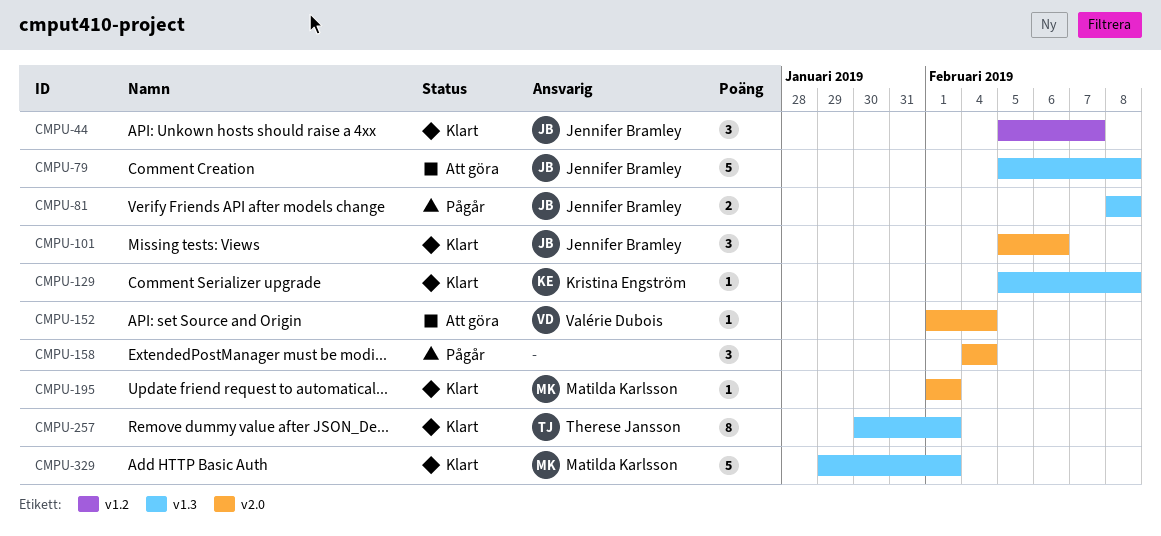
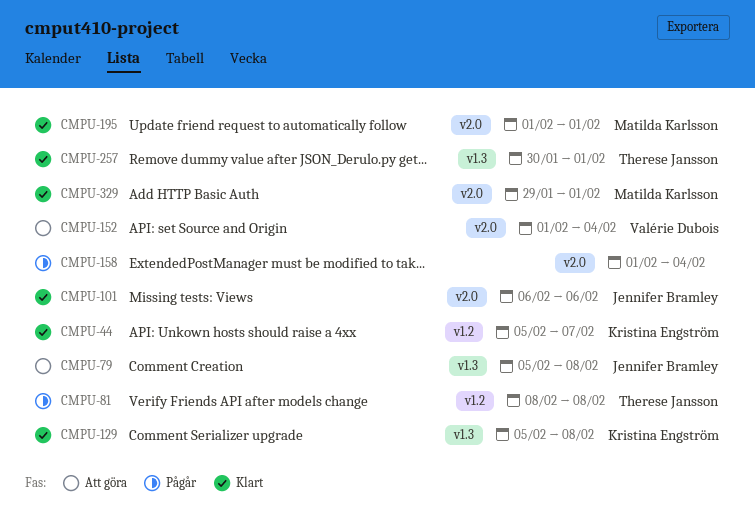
CMPU-44, owner: Jennifer Bramley -> Kristina Engström
CMPU-81, owner: Jennifer Bramley -> Therese Jansson
CMPU-81, label: v1.3 -> v1.2
CMPU-101, start: Feb 5 -> Feb 6
CMPU-158, start: Feb 4 -> Feb 1
CMPU-329, label: v1.3 -> v2.0

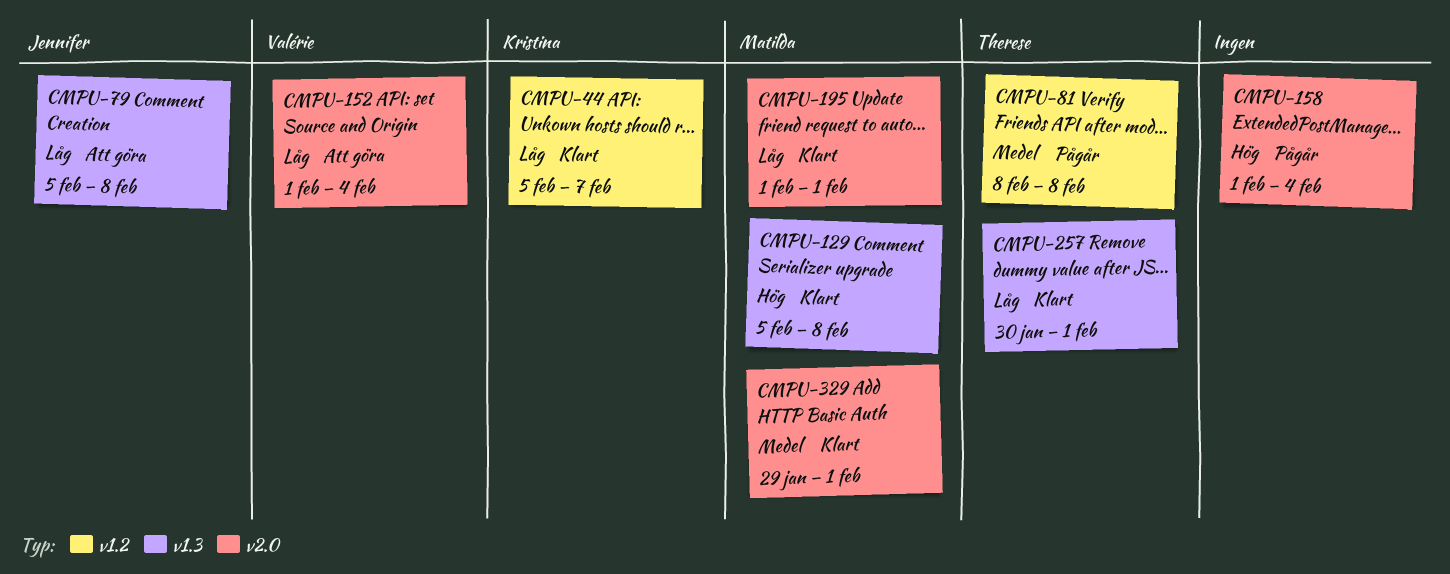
CMPU-101: present -> none
CMPU-129, owner: Kristina Engström -> Matilda Karlsson

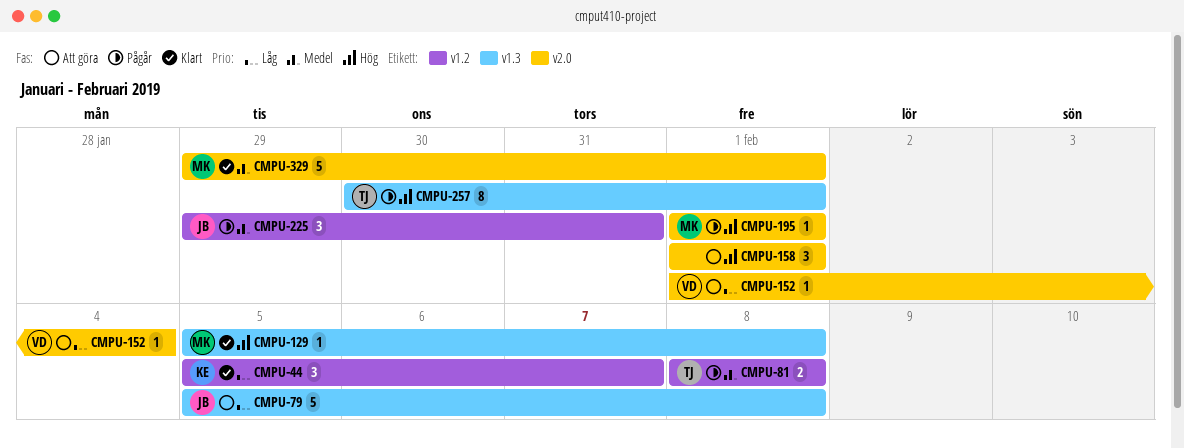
CMPU-158, status: Pågår -> Att göra
CMPU-158, due: Feb 4 -> Feb 1
CMPU-195, status: Klart -> Pågår
CMPU-195, priority: Låg -> Hög
CMPU-225: none -> present
CMPU-257, status: Klart -> Pågår
CMPU-257, priority: Låg -> Hög

